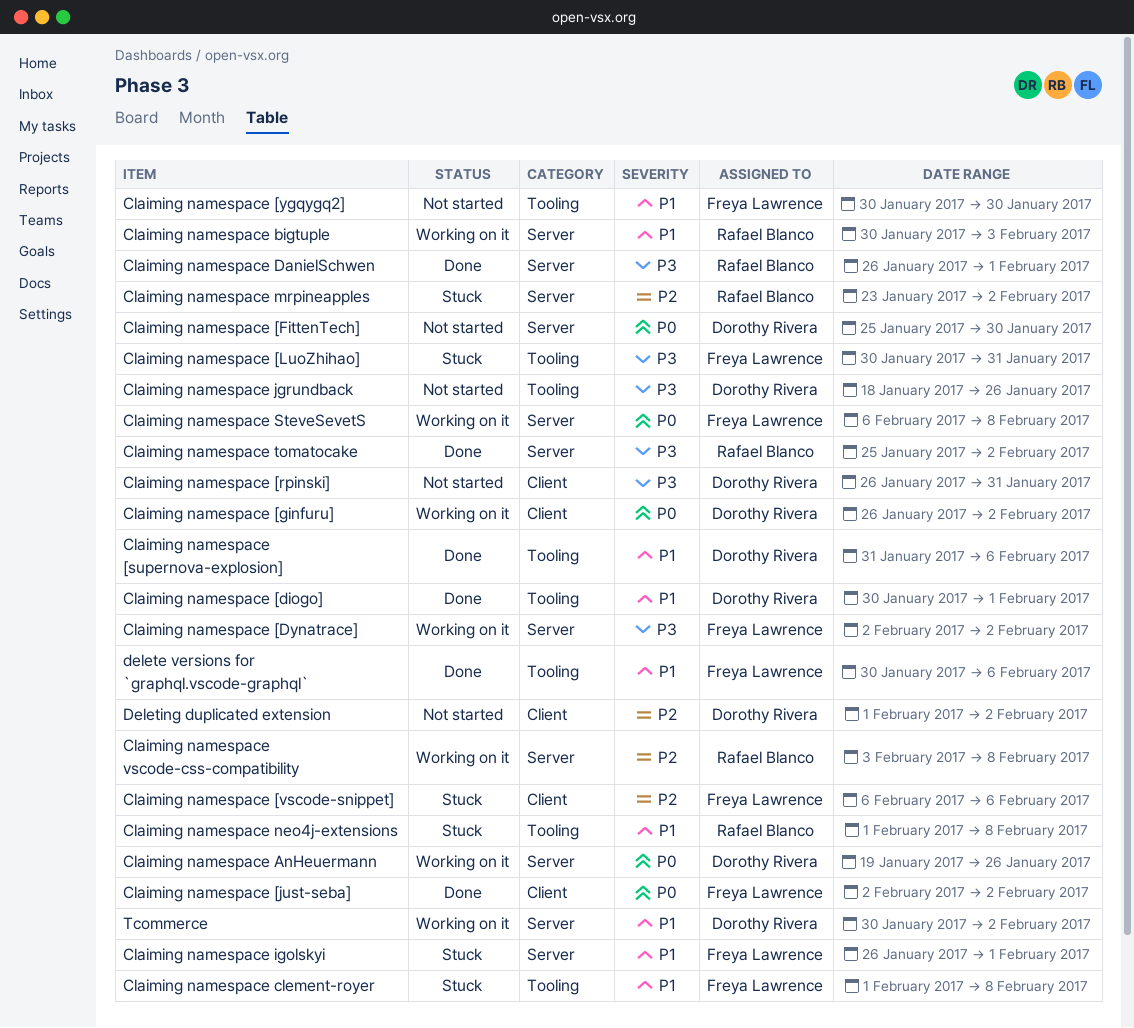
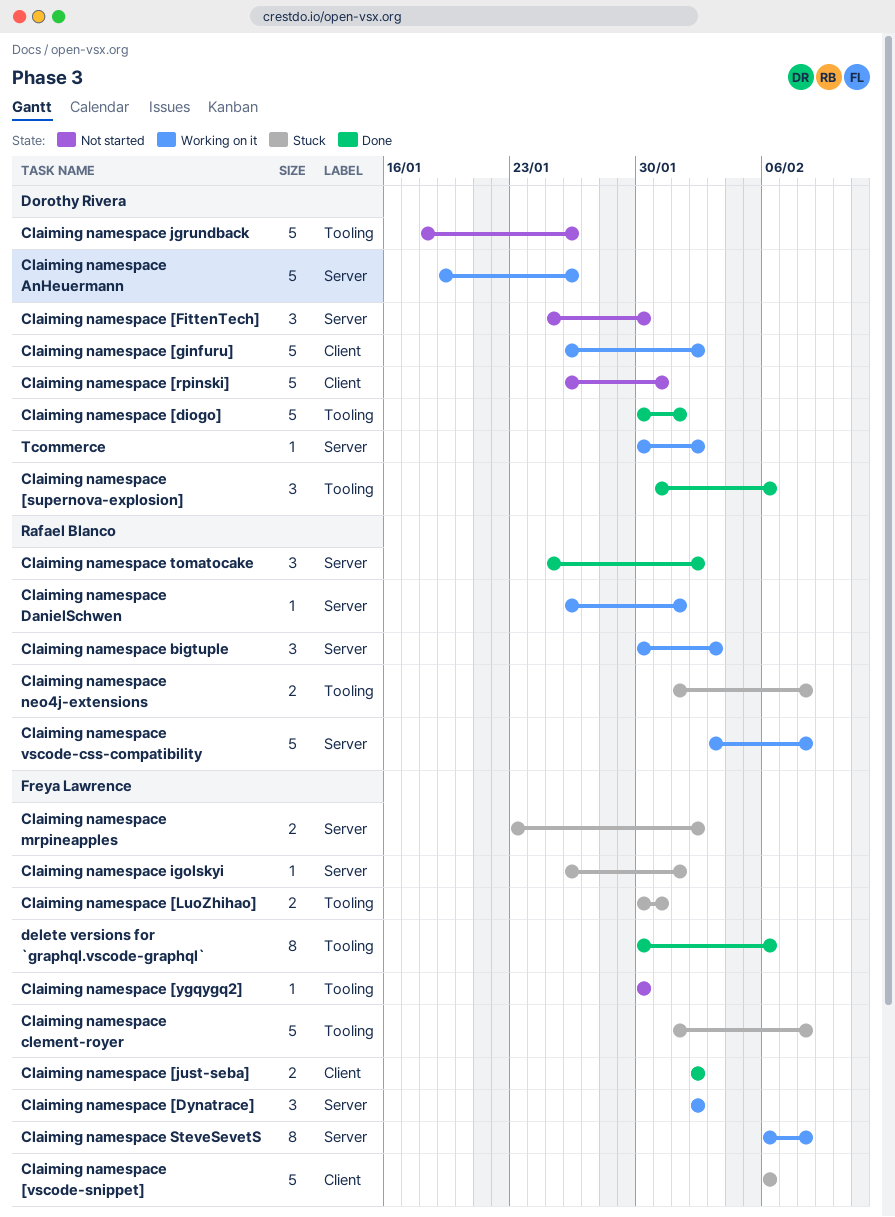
Claiming namespace DanielSchwen, status: Done -> Working on it
Claiming namespace mrpineapples, owner: Rafael Blanco -> Freya Lawrence
Deleting duplicated extension: present -> none

